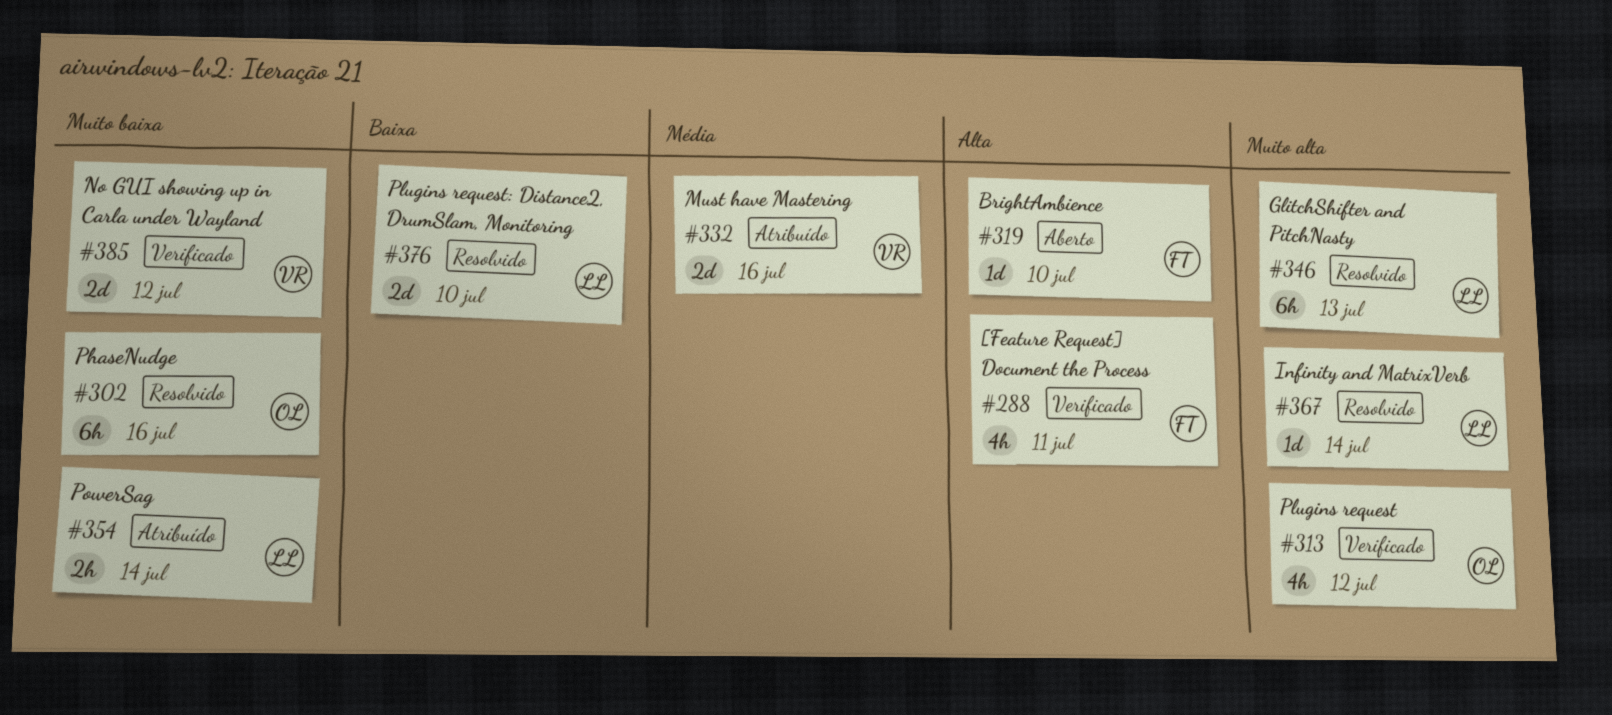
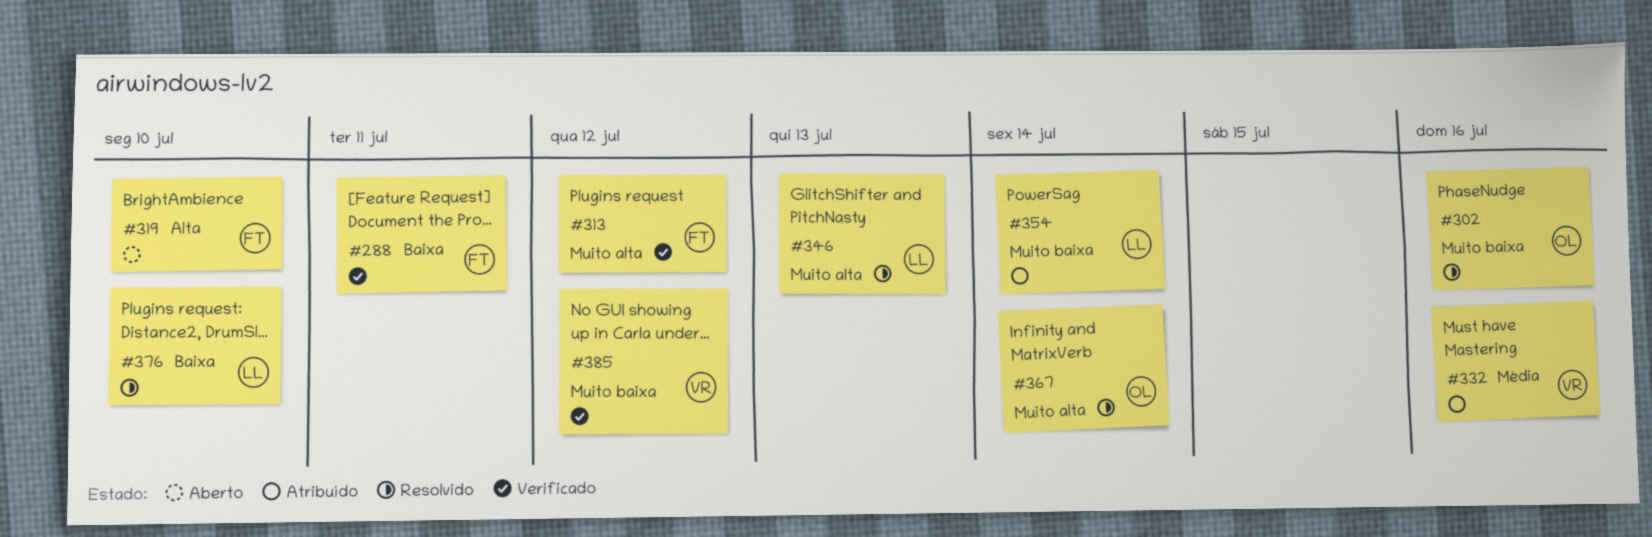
#288, priority: Alta -> Baixa
#313, owner: OL -> FT
#367, owner: LL -> OL

